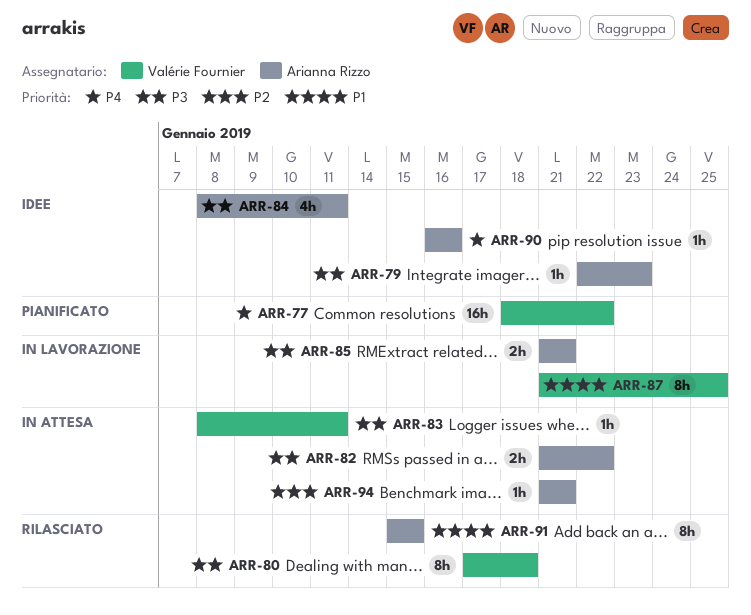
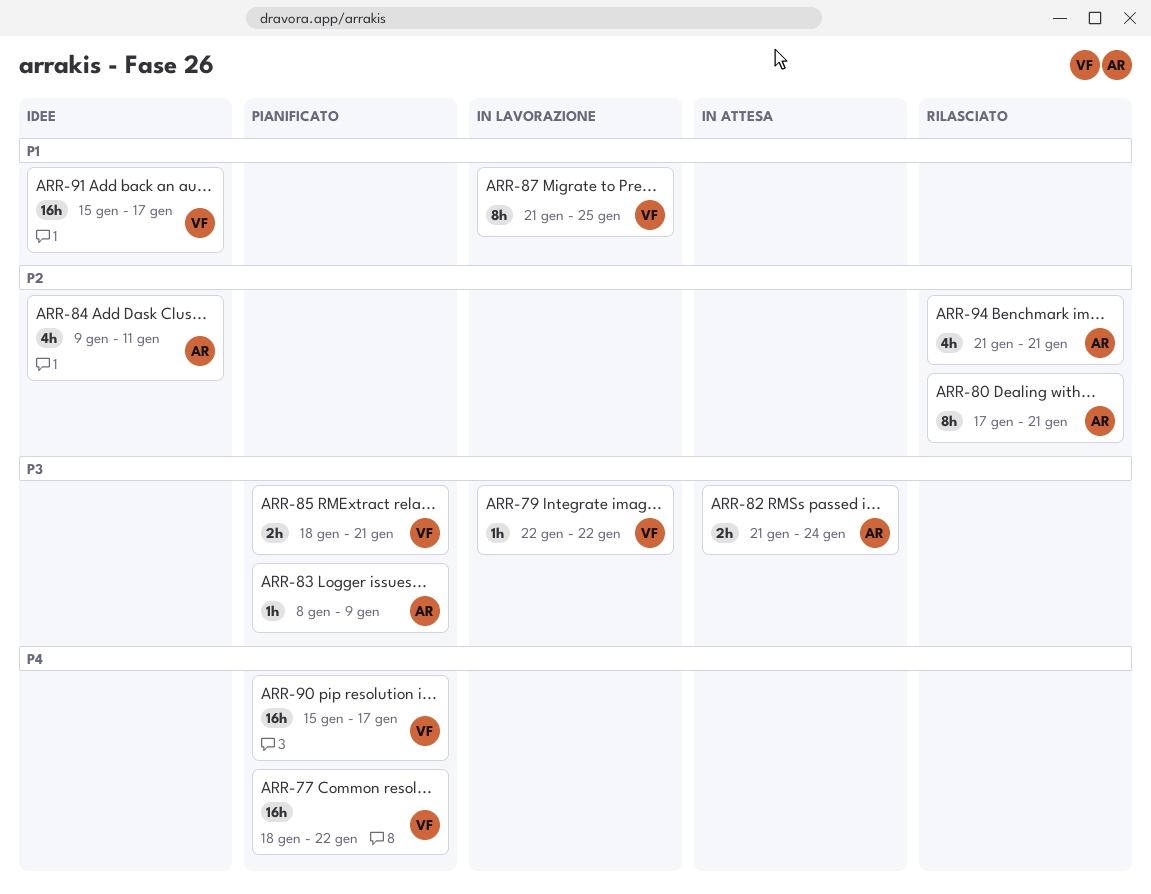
ARR-79, status: Idee -> In lavorazione
ARR-79, owner: Arianna Rizzo -> Valérie Fournier
ARR-79, due: Jan 23 -> Jan 22
ARR-80, owner: Valérie Fournier -> Arianna Rizzo
ARR-80, priority: P3 -> P2
ARR-80, due: Jan 18 -> Jan 21
ARR-82, due: Jan 22 -> Jan 24
ARR-83, status: In attesa -> Pianificato
ARR-83, owner: Valérie Fournier -> Arianna Rizzo
ARR-83, due: Jan 11 -> Jan 9
ARR-84, priority: P3 -> P2
ARR-84, start: Jan 8 -> Jan 9
ARR-85, status: In lavorazione -> Pianificato
ARR-85, owner: Arianna Rizzo -> Valérie Fournier
ARR-85, start: Jan 21 -> Jan 18
ARR-90, status: Idee -> Pianificato
ARR-90, owner: Arianna Rizzo -> Valérie Fournier
ARR-90, estimate: 1h -> 16h
ARR-90, start: Jan 16 -> Jan 15
ARR-90, due: Jan 16 -> Jan 17
ARR-91, status: Rilasciato -> Idee
ARR-91, owner: Arianna Rizzo -> Valérie Fournier
ARR-91, estimate: 8h -> 16h
ARR-91, due: Jan 15 -> Jan 17
ARR-94, status: In attesa -> Rilasciato
ARR-94, estimate: 1h -> 4h

